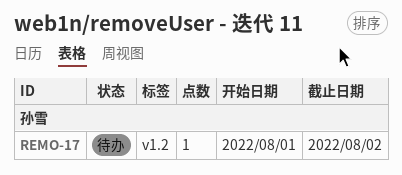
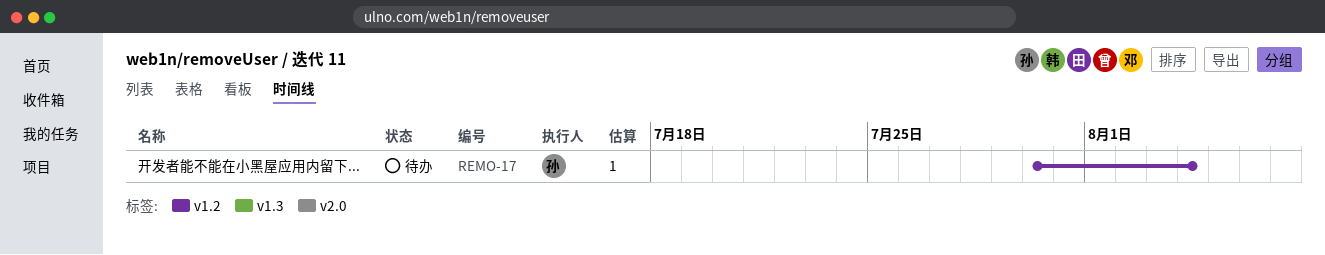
REMO-17, start: Aug 1 -> Jul 30
REMO-17, due: Aug 2 -> Aug 4

